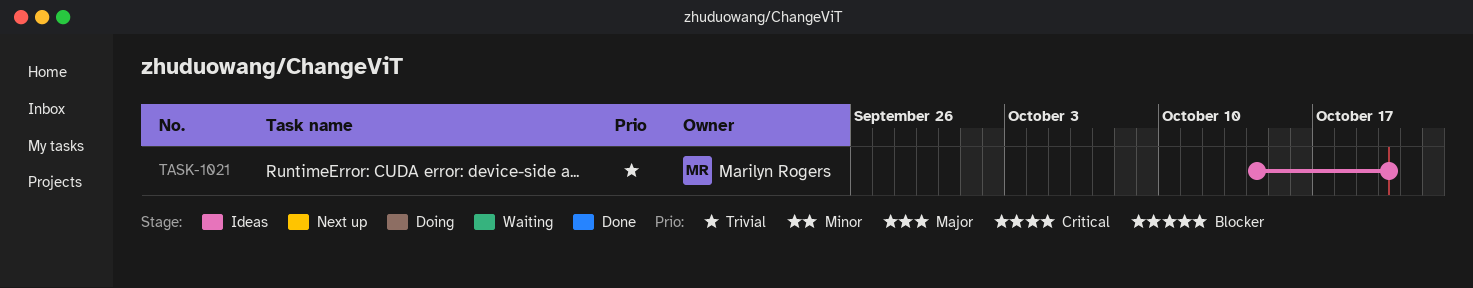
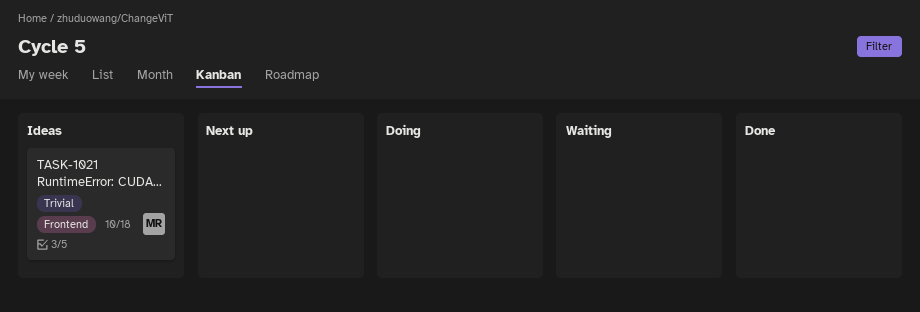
TASK-1021, due: Oct 20 -> Oct 18

